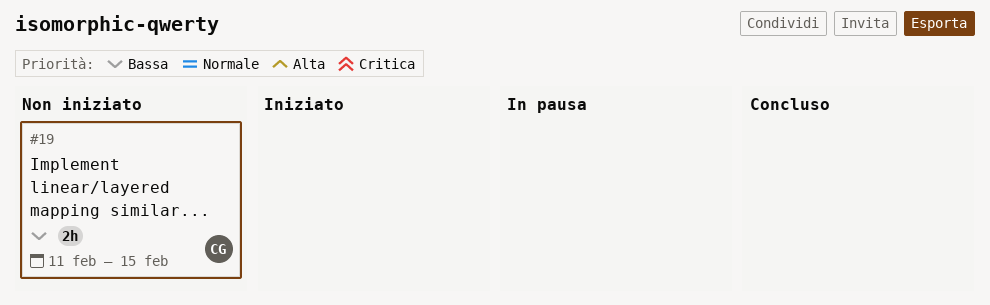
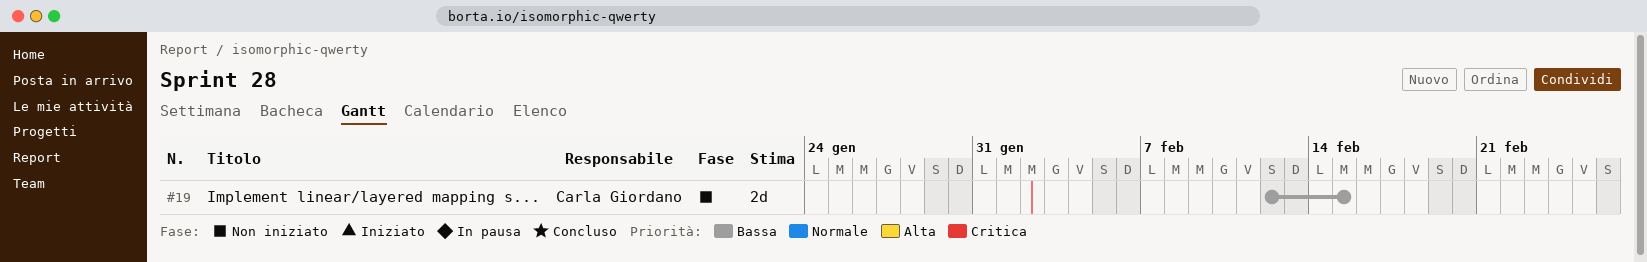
#19, estimate: 2h -> 2d
#19, start: Feb 11 -> Feb 12

